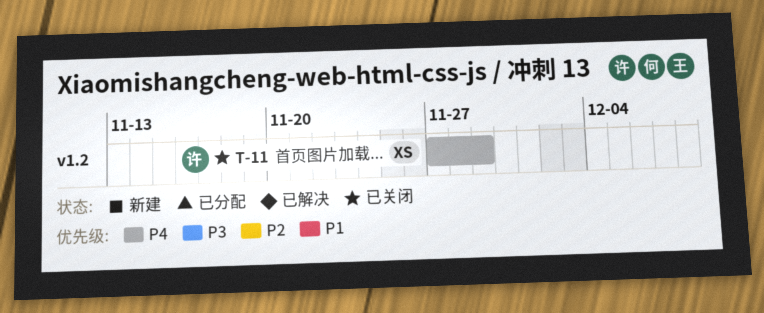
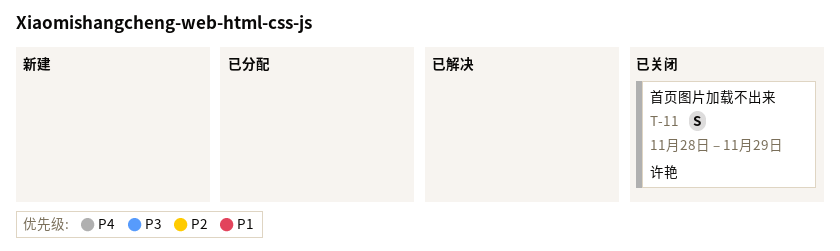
T-11, estimate: XS -> S
T-11, start: Nov 27 -> Nov 28

